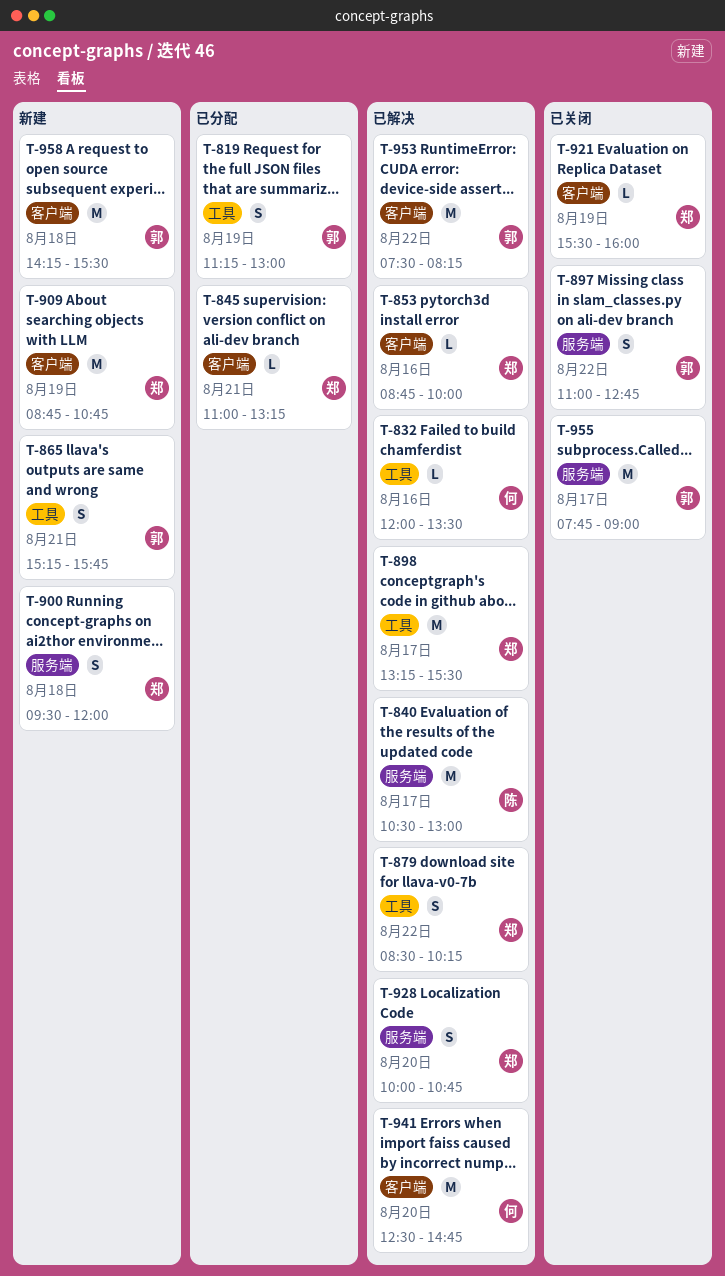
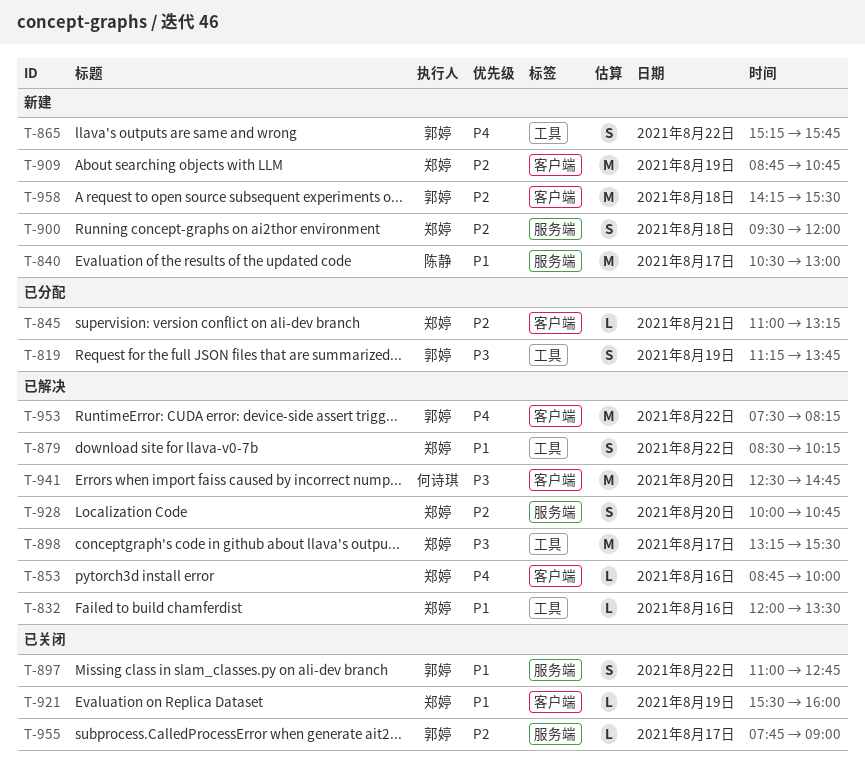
T-819, ends: 13:00 -> 13:45
T-832, owner: 何诗琪 -> 郑婷
T-840, status: 已解决 -> 新建
T-865, day: Aug 21 -> Aug 22
T-955, estimate: M -> L

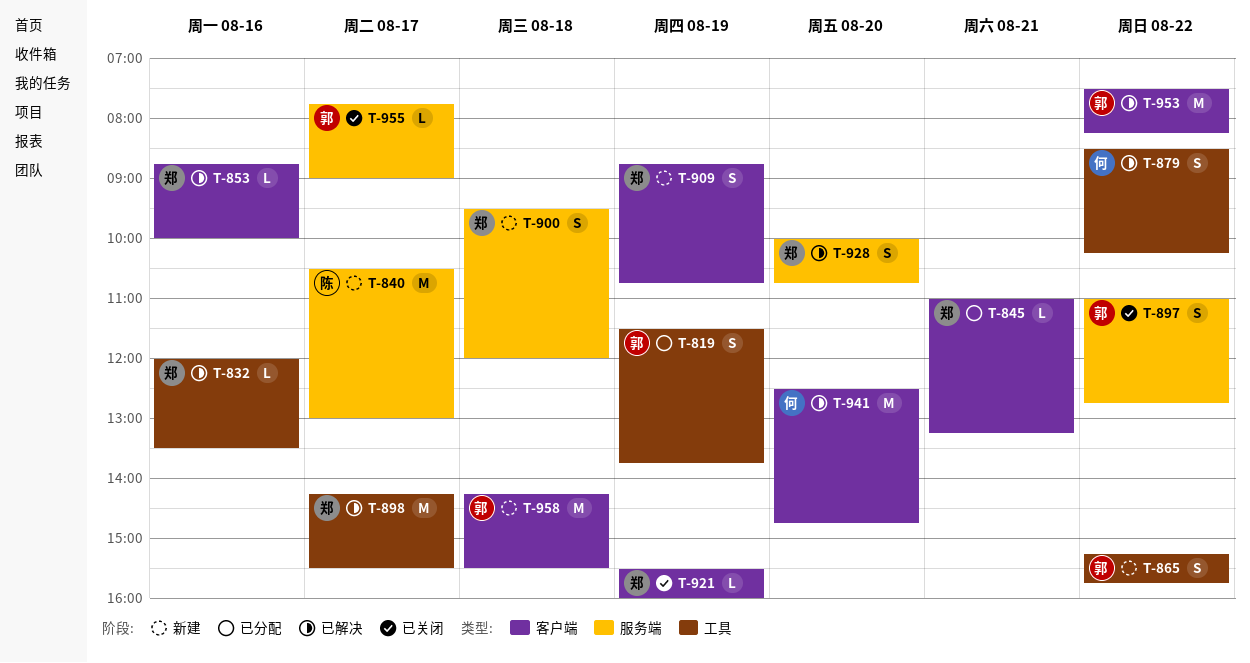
T-819, begins: 11:15 -> 11:30
T-879, owner: 郑婷 -> 何诗琪
T-898, begins: 13:15 -> 14:15
T-909, estimate: M -> S

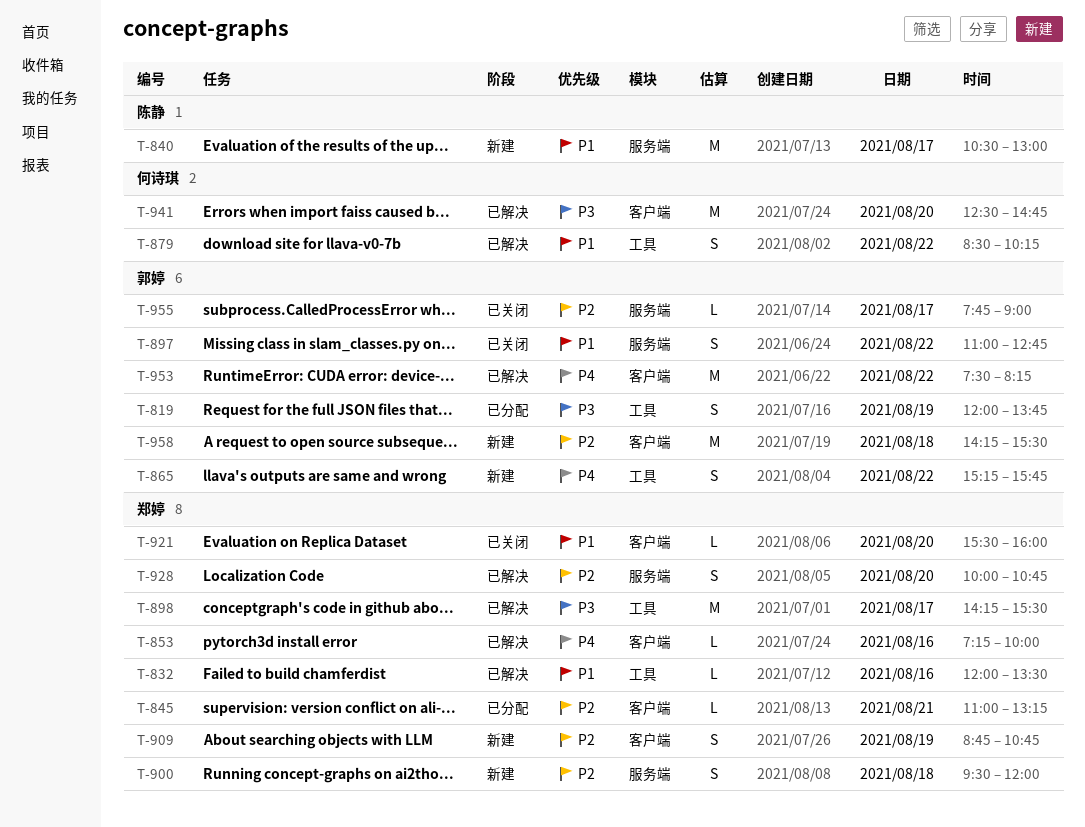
T-819, begins: 11:30 -> 12:00
T-853, begins: 08:45 -> 07:15
T-921, day: Aug 19 -> Aug 20

